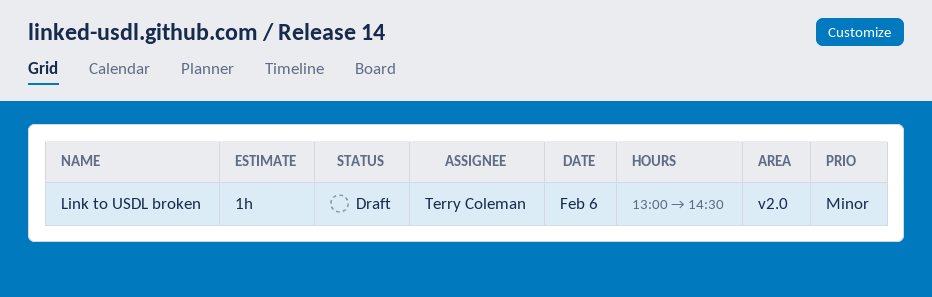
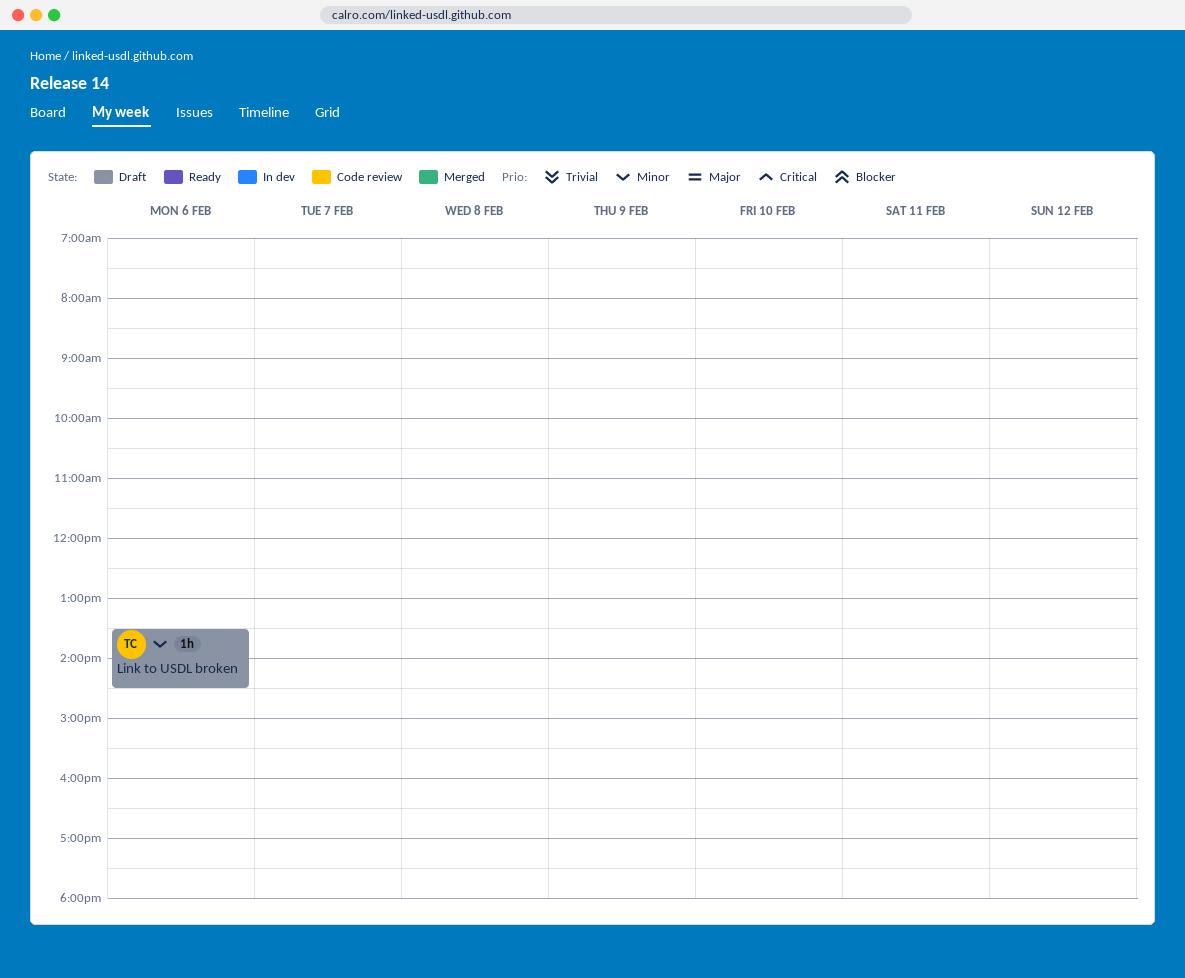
Link to USDL broken, begins: 13:00 -> 13:30

